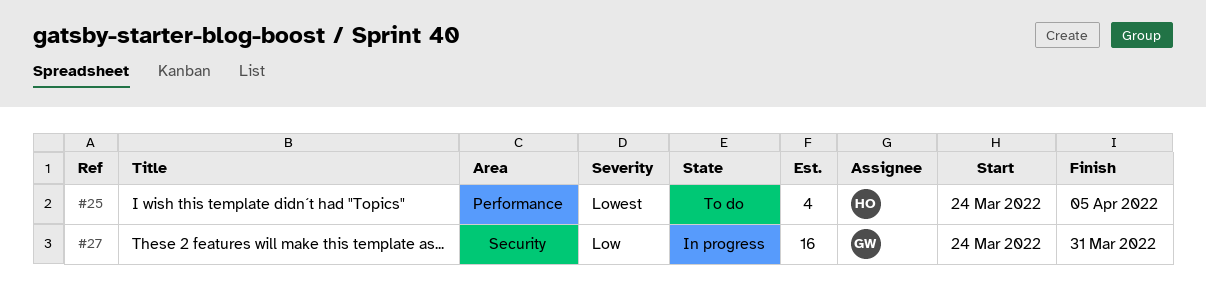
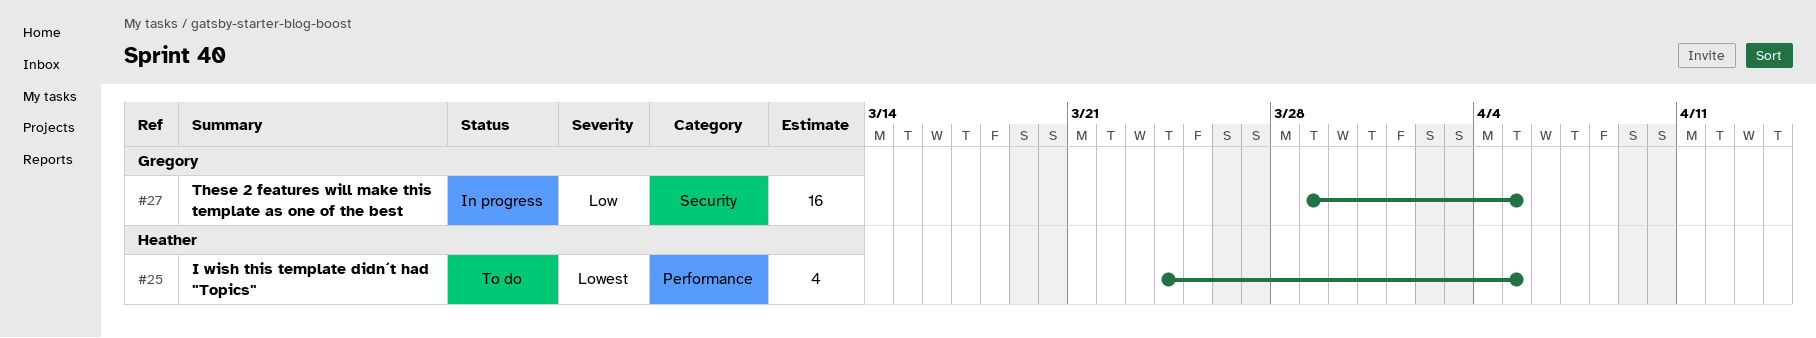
#27, start: Mar 24 -> Mar 29
#27, due: Mar 31 -> Apr 5

